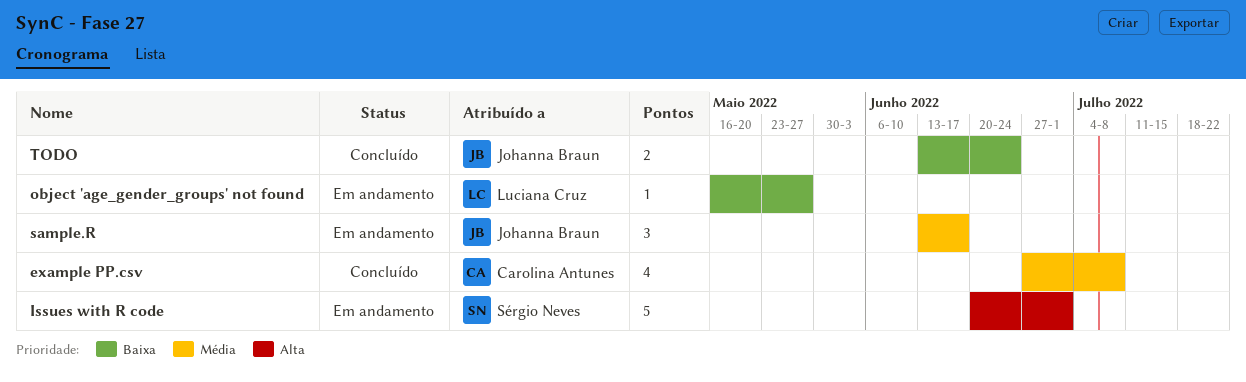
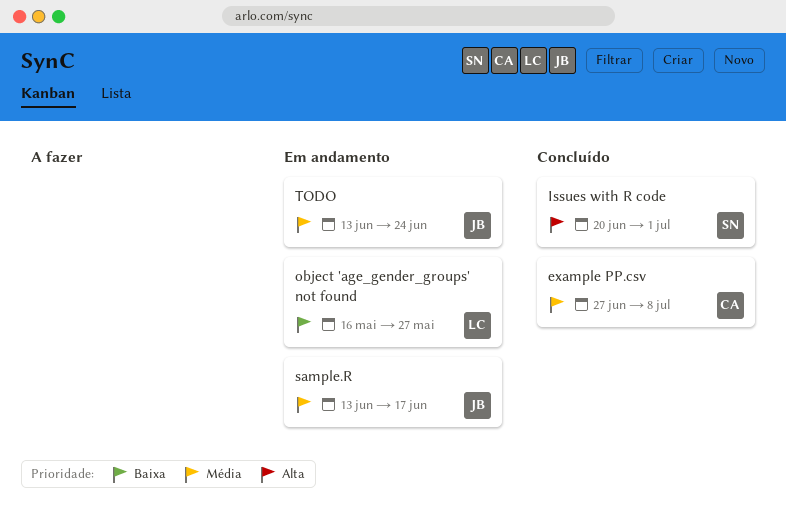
Issues with R code, status: Em andamento -> Concluído
TODO, status: Concluído -> Em andamento
TODO, priority: Baixa -> Média

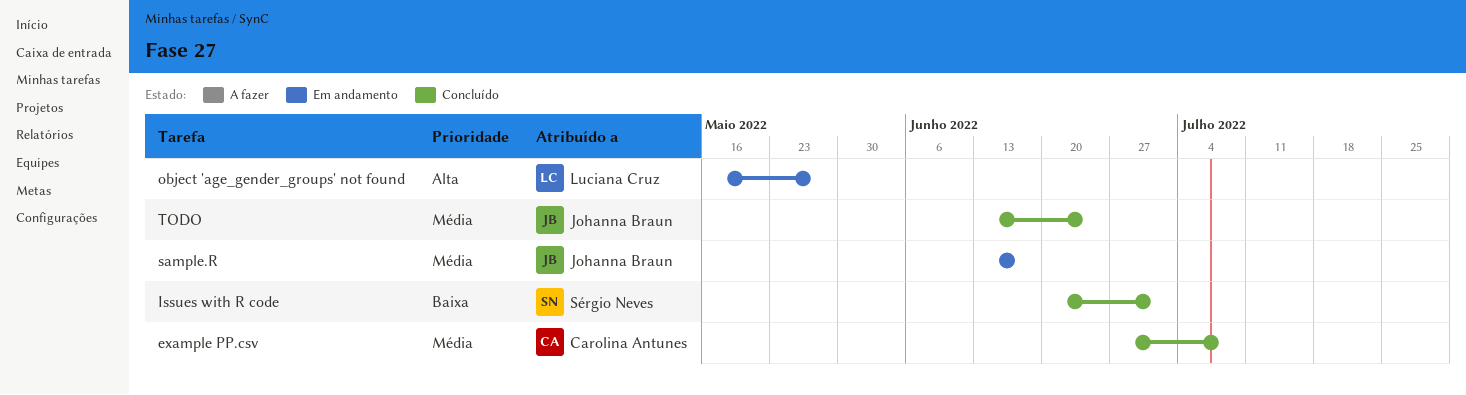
Issues with R code, priority: Alta -> Baixa
object 'age_gender_groups' not found, priority: Baixa -> Alta
TODO, status: Em andamento -> Concluído

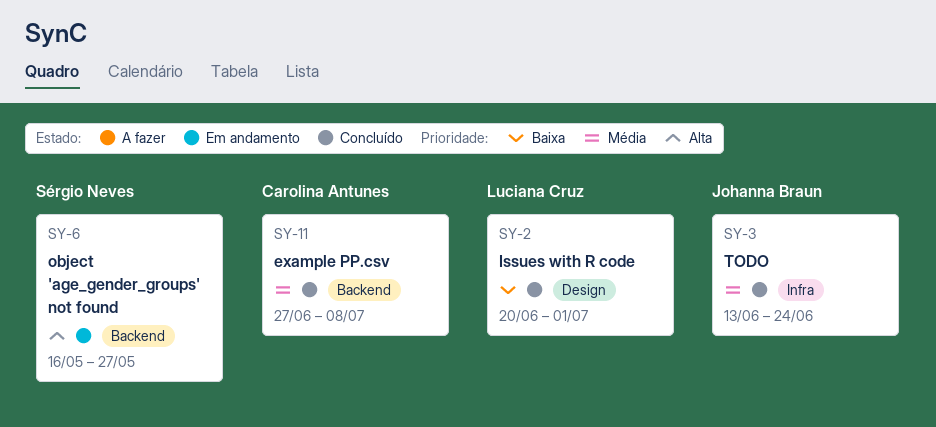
Issues with R code, owner: Sérgio Neves -> Luciana Cruz
object 'age_gender_groups' not found, owner: Luciana Cruz -> Sérgio Neves
sample.R: present -> none

